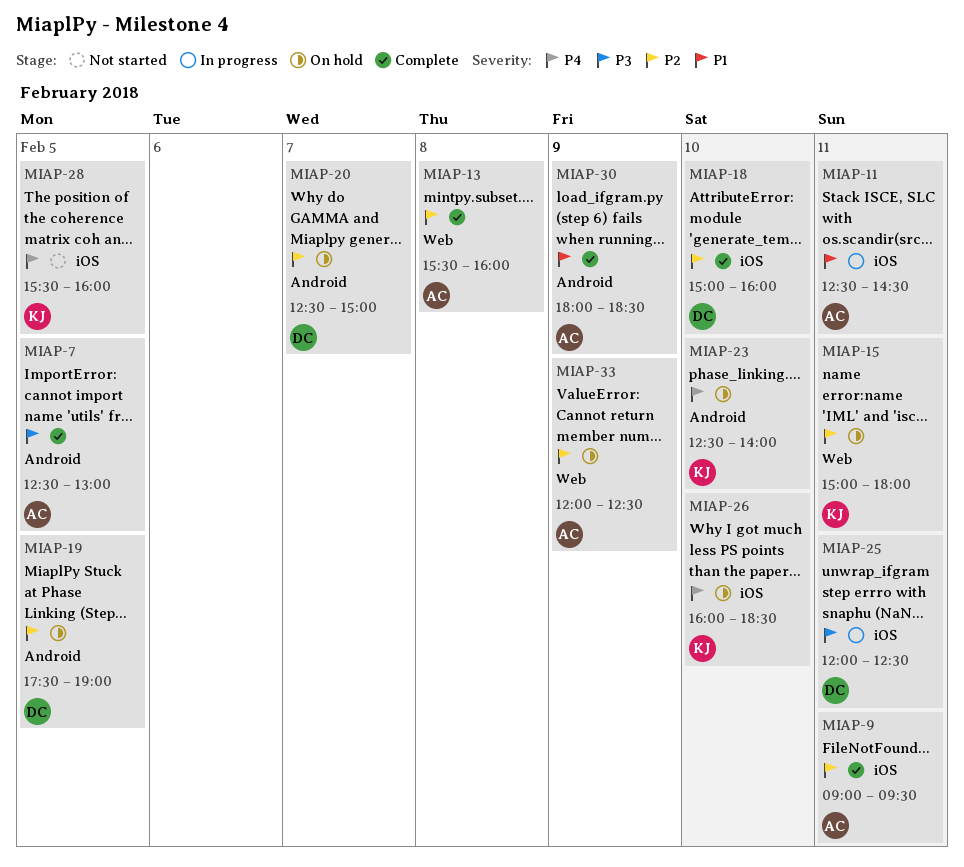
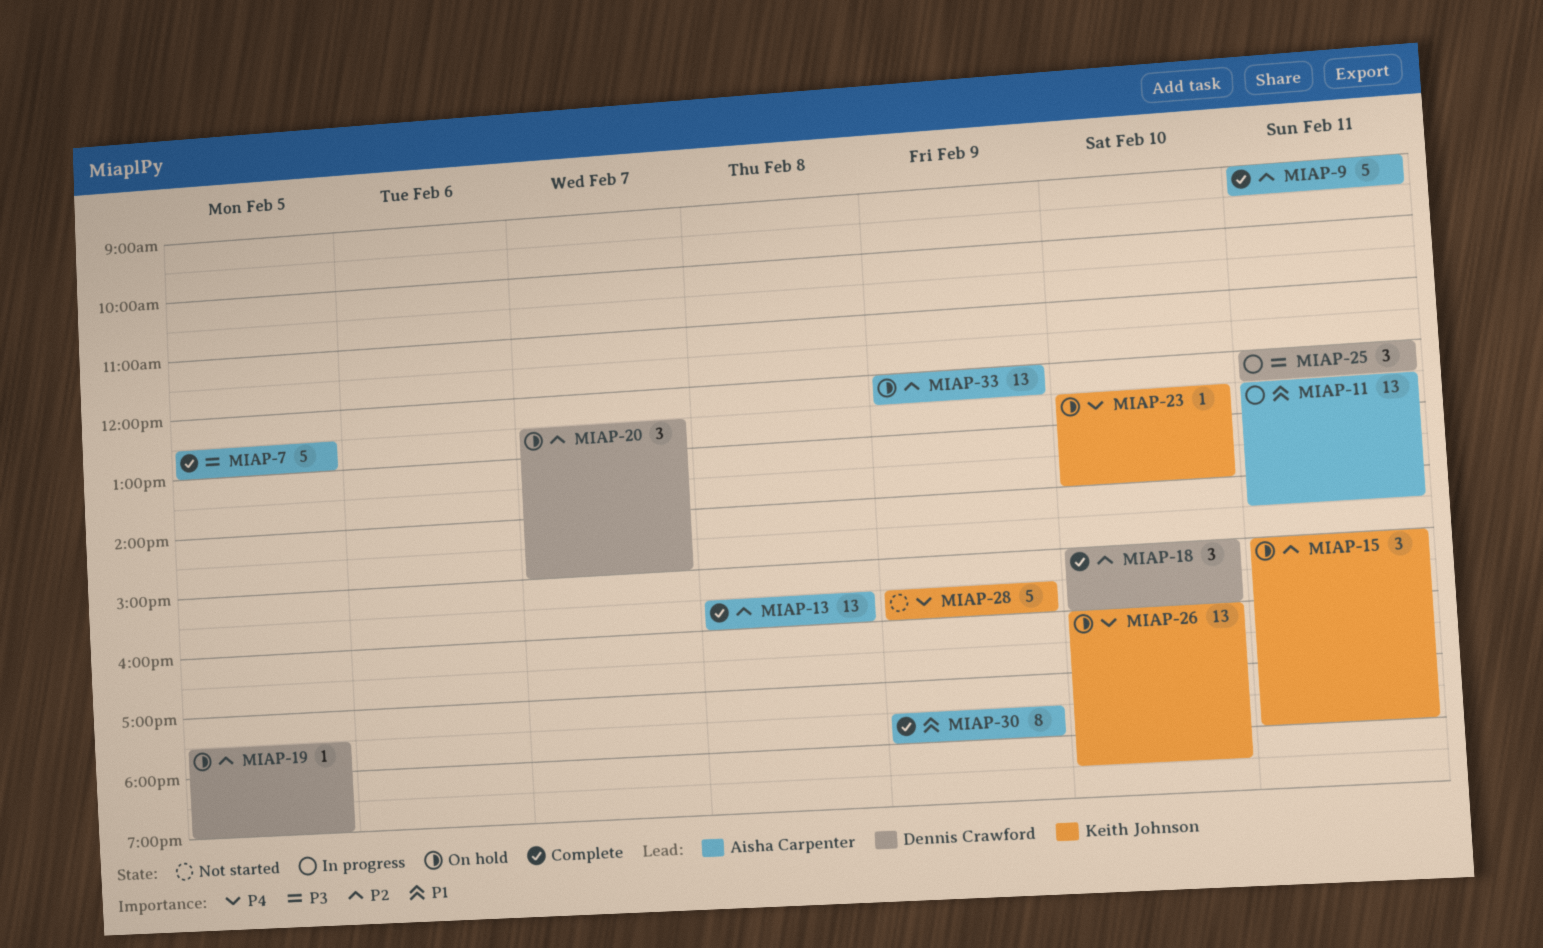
MIAP-28, day: Feb 5 -> Feb 9
MIAP-30, begins: 18:00 -> 17:30
MIAP-30, ends: 18:30 -> 18:00

